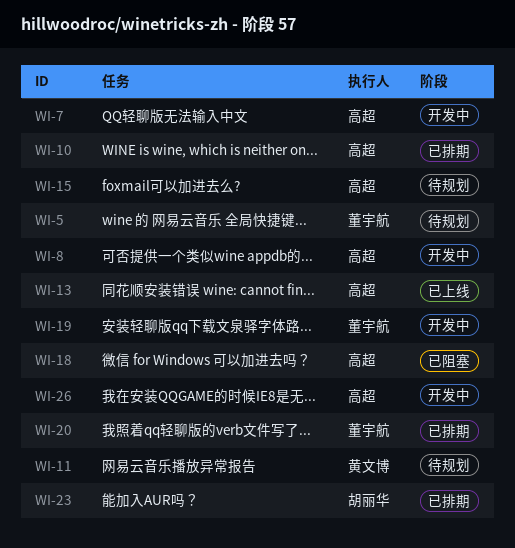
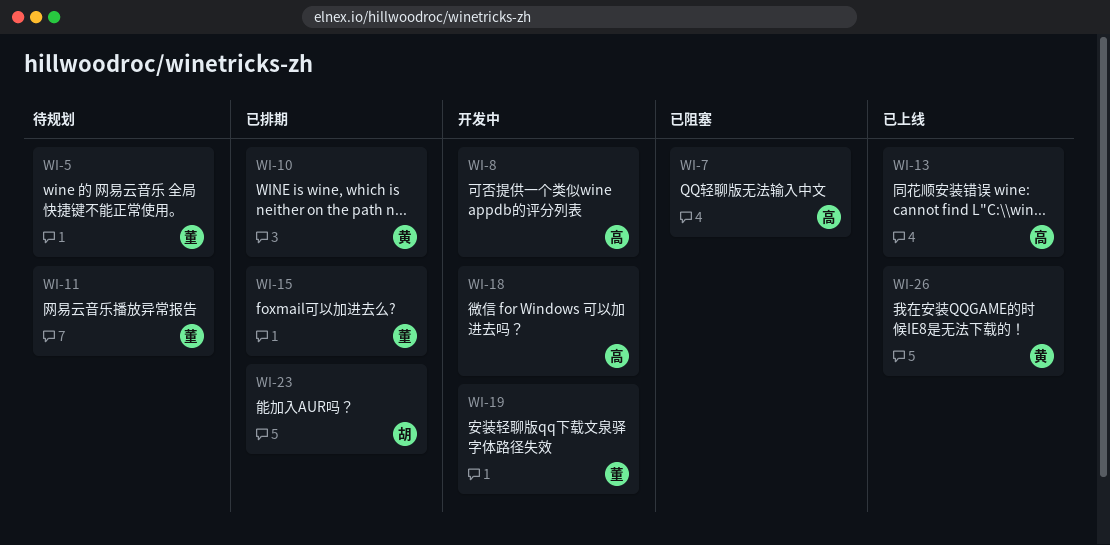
WI-7, status: 开发中 -> 已阻塞
WI-10, owner: 高超 -> 黄文博
WI-11, owner: 黄文博 -> 董宇航
WI-15, status: 待规划 -> 已排期
WI-15, owner: 高超 -> 董宇航
WI-18, status: 已阻塞 -> 开发中
WI-20: present -> none
WI-26, status: 开发中 -> 已上线
WI-26, owner: 高超 -> 黄文博

